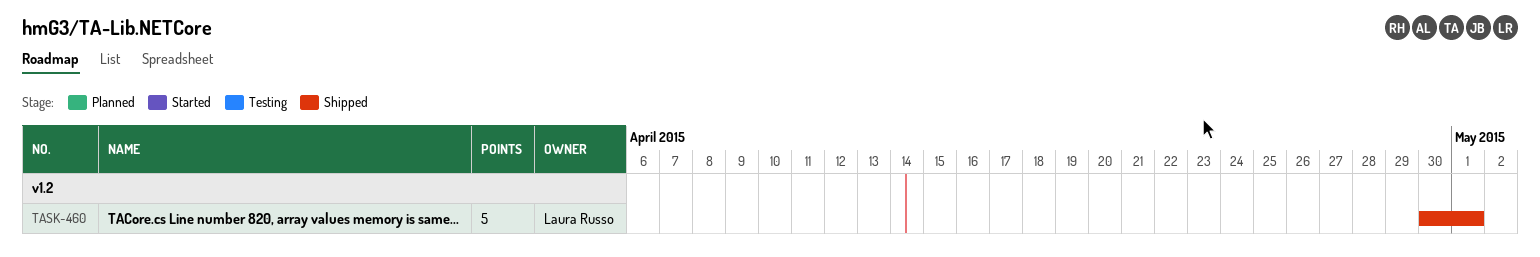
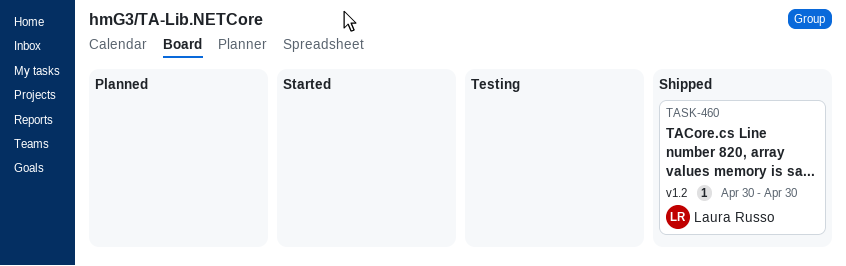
TASK-460, estimate: 5 -> 1
TASK-460, due: May 1 -> Apr 30

